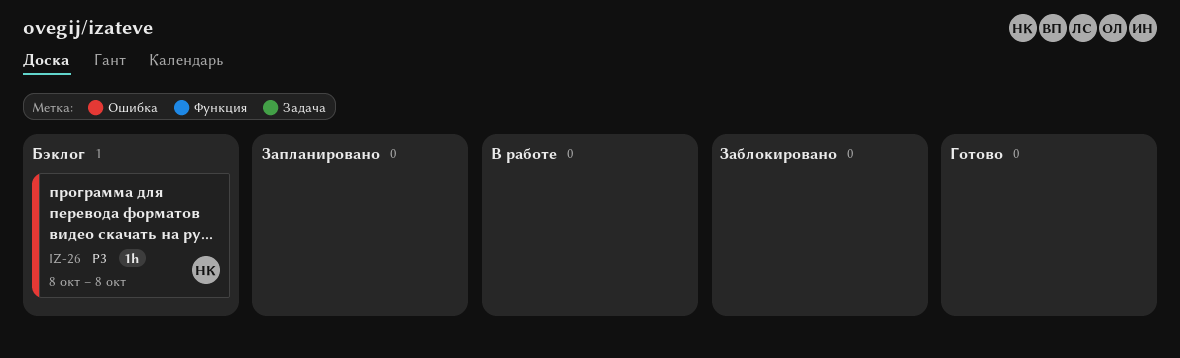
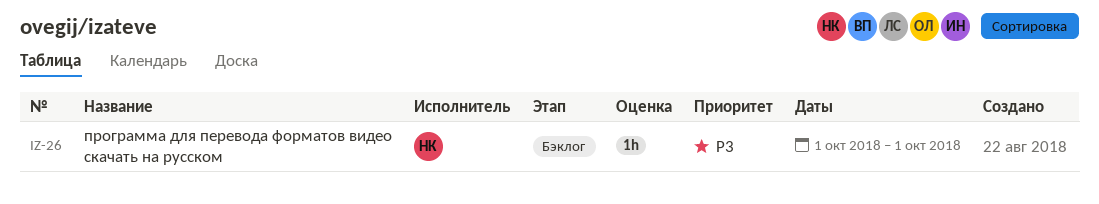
IZ-26, start: Oct 8 -> Oct 1
IZ-26, due: Oct 8 -> Oct 1

